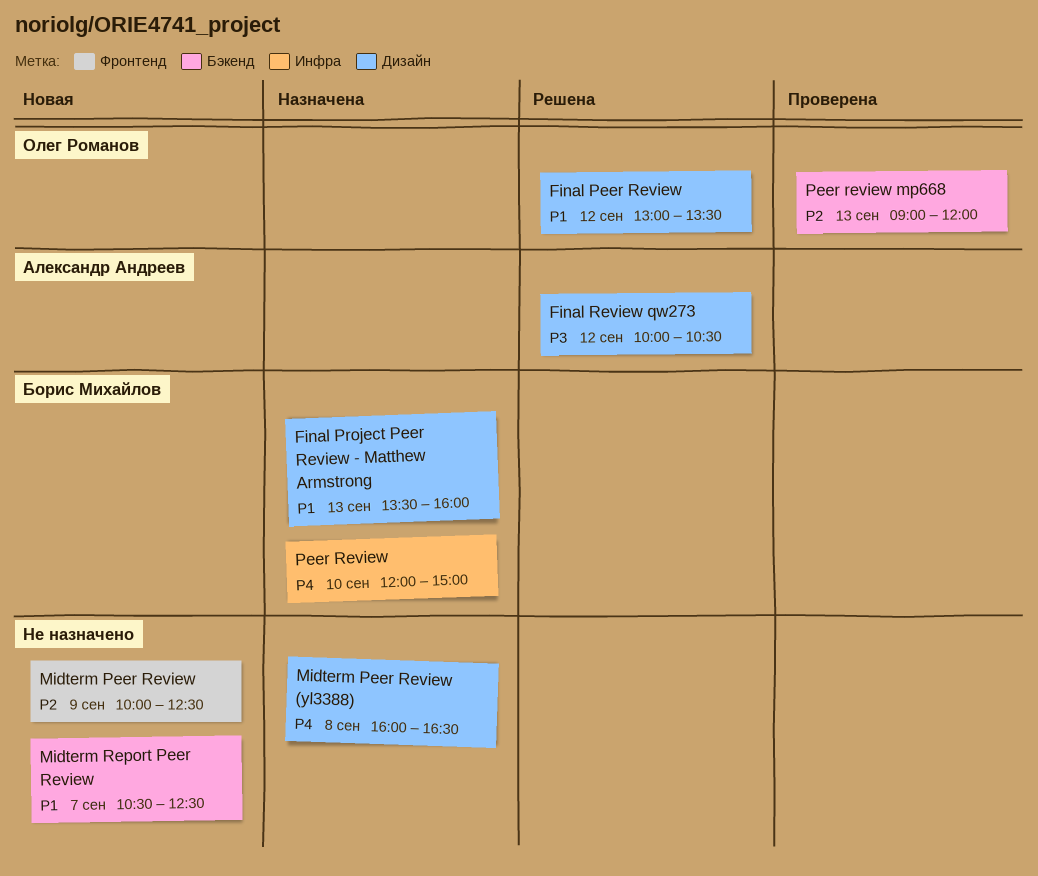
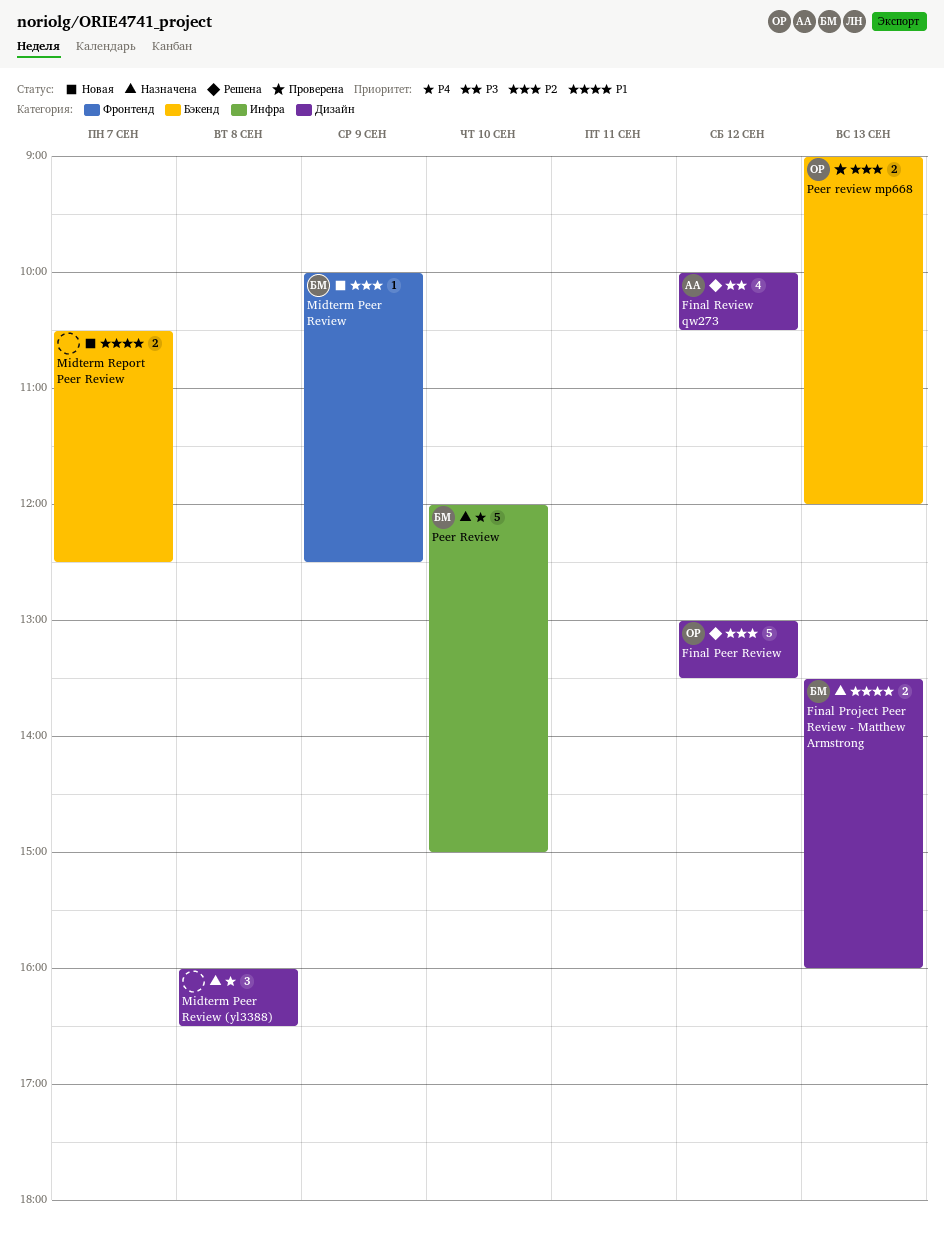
Final Peer Review, priority: P1 -> P2
Midterm Peer Review, owner: none -> Борис Михайлов

